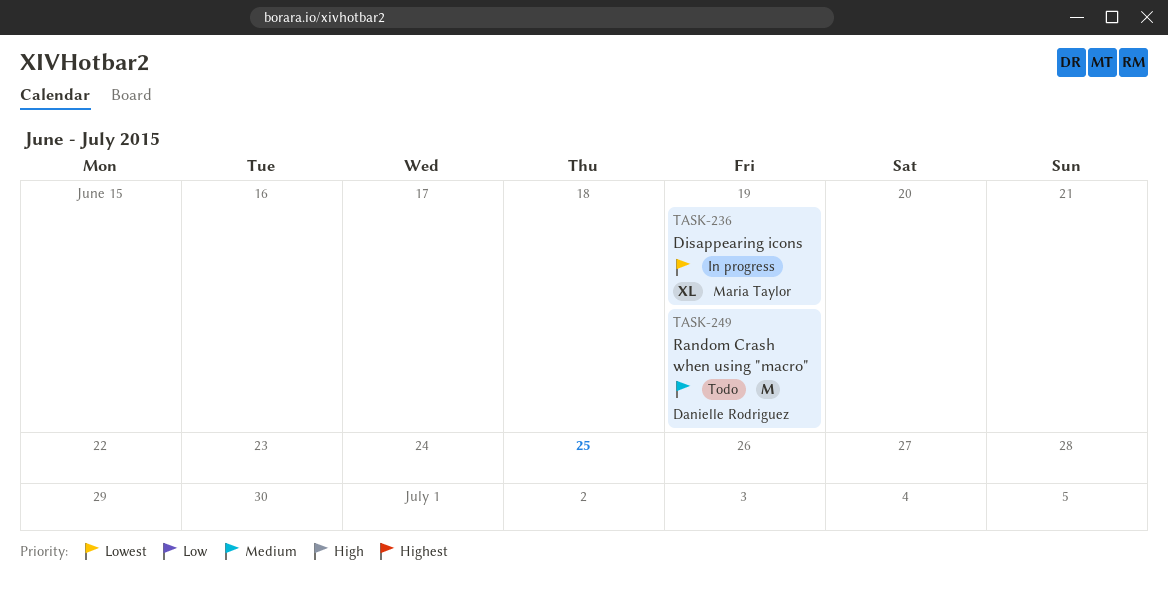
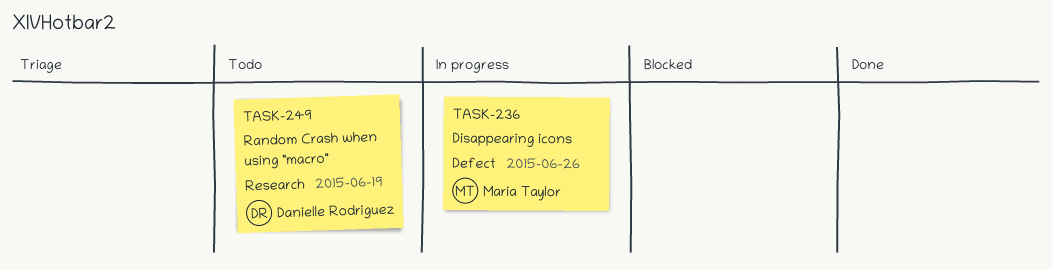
TASK-236, due: Jun 19 -> Jun 26

